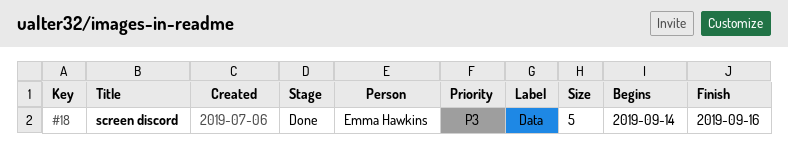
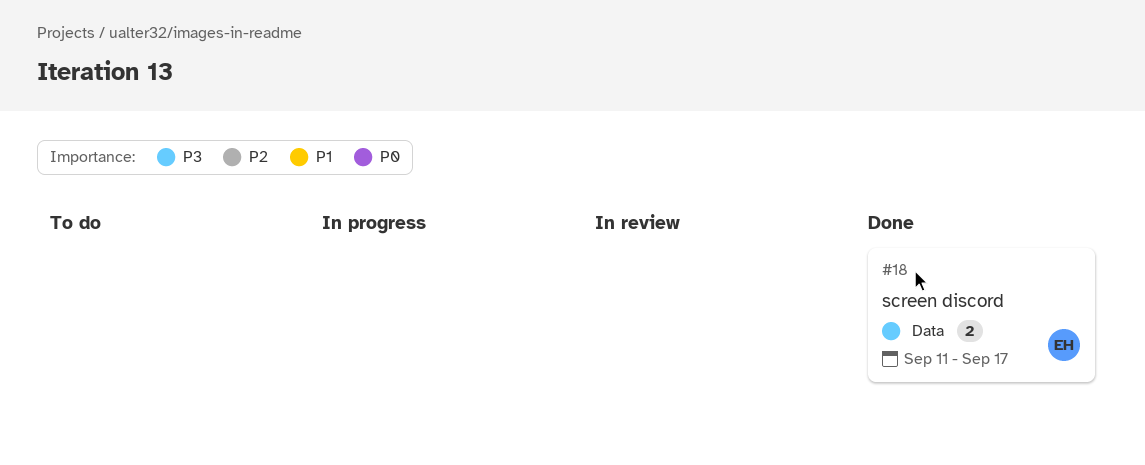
#18, estimate: 5 -> 2
#18, start: Sep 14 -> Sep 11
#18, due: Sep 16 -> Sep 17

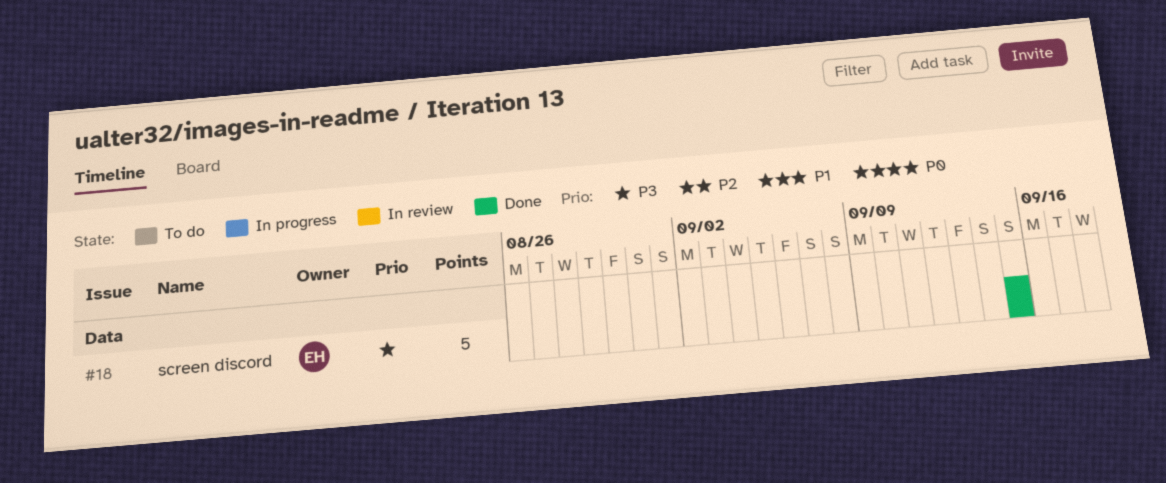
#18, estimate: 2 -> 5
#18, start: Sep 11 -> Sep 15
#18, due: Sep 17 -> Sep 15

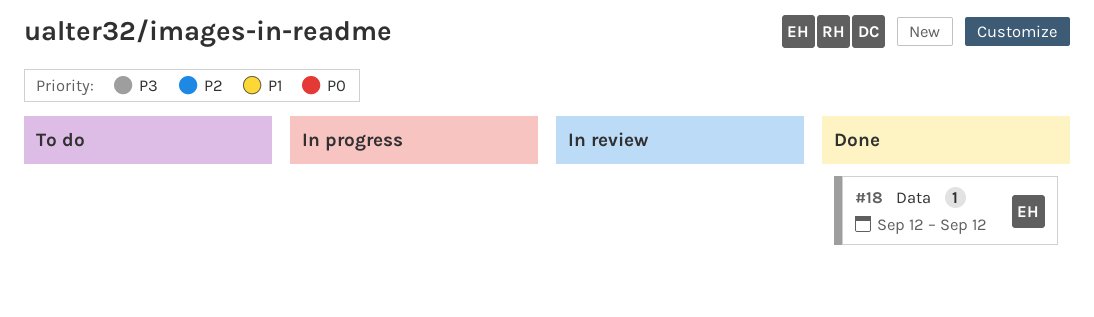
#18, estimate: 5 -> 1
#18, start: Sep 15 -> Sep 12
#18, due: Sep 15 -> Sep 12

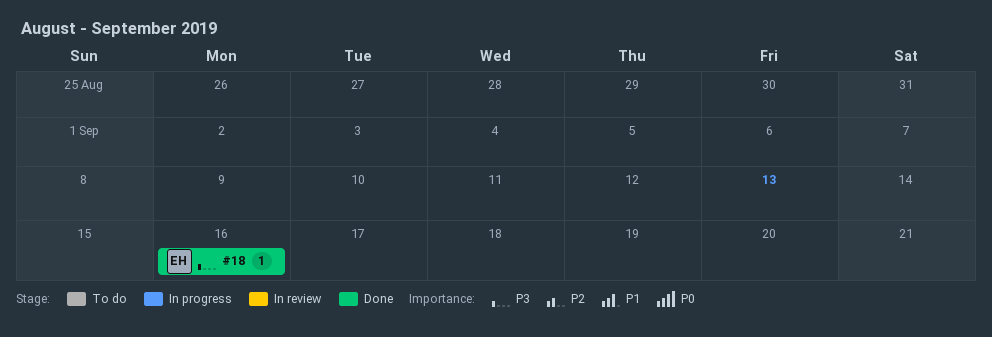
#18, start: Sep 12 -> Sep 16
#18, due: Sep 12 -> Sep 16

